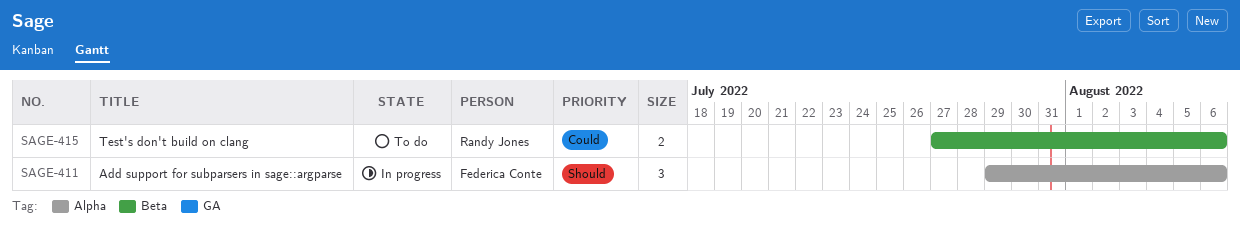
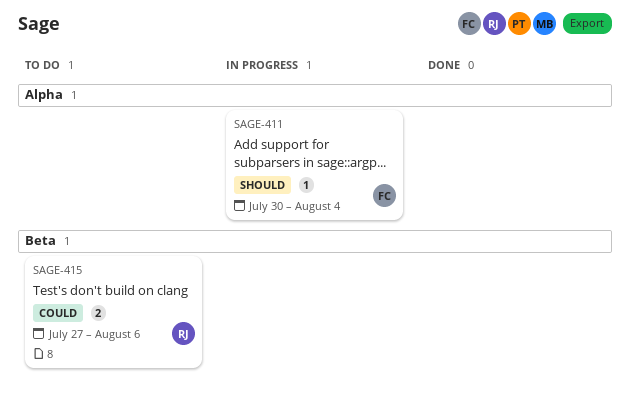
SAGE-411, estimate: 3 -> 1
SAGE-411, start: Jul 29 -> Jul 30
SAGE-411, due: Aug 6 -> Aug 4

